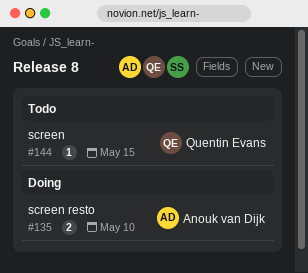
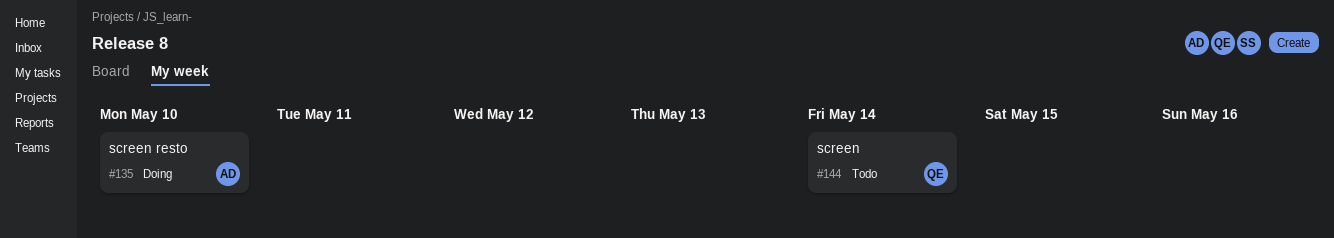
#144, due: May 15 -> May 14

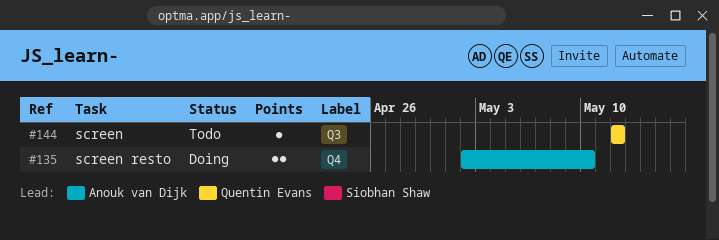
#144, due: May 14 -> May 12

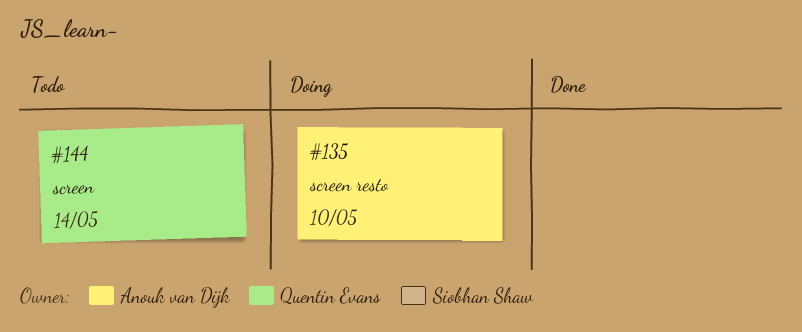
#144, due: May 12 -> May 14

